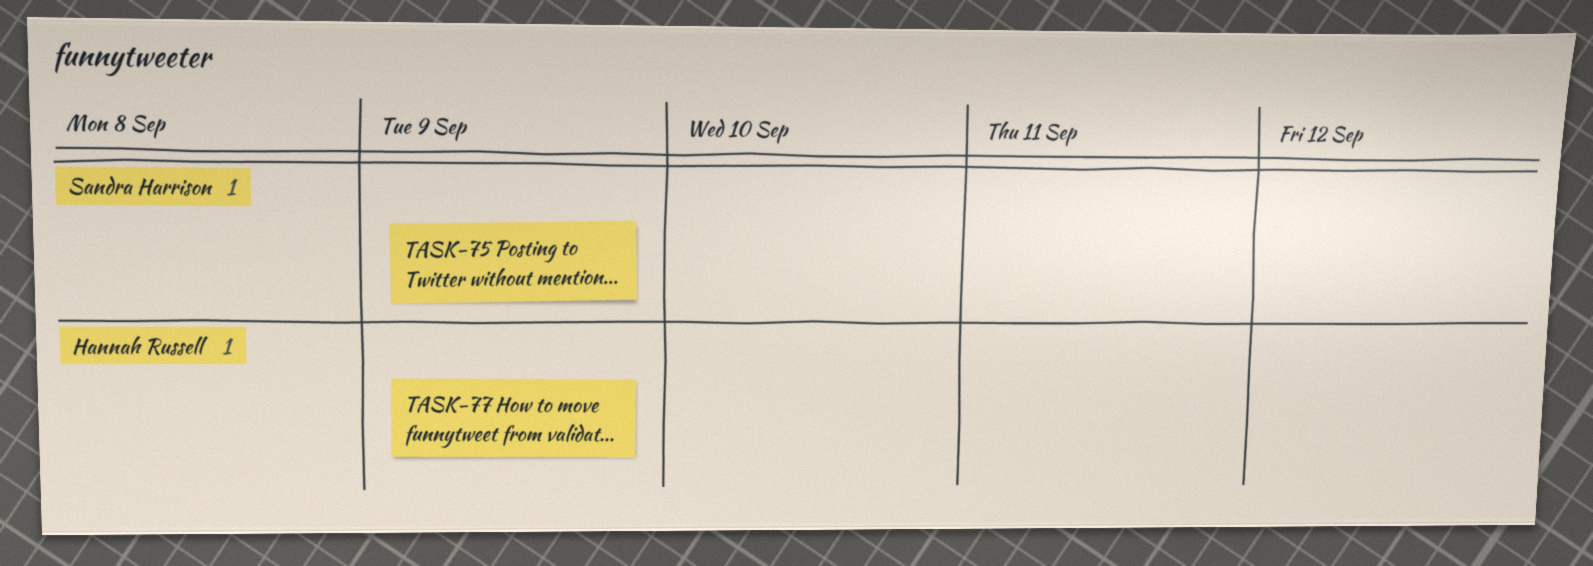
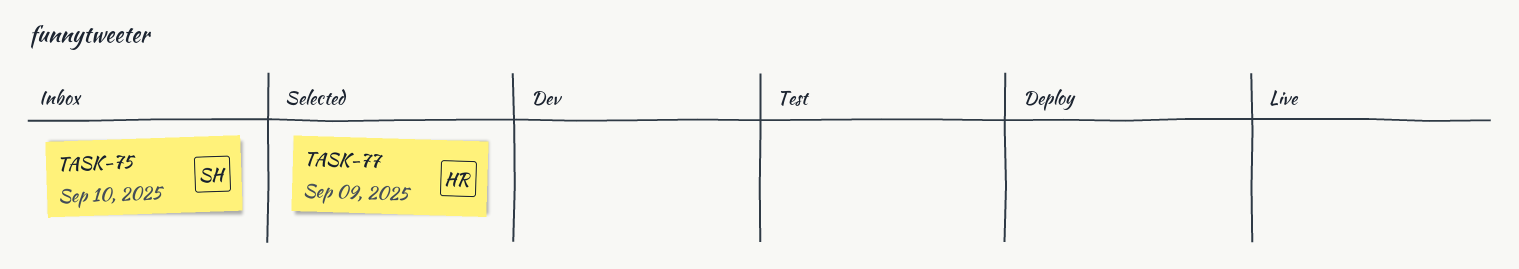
TASK-75, due: Sep 9 -> Sep 10

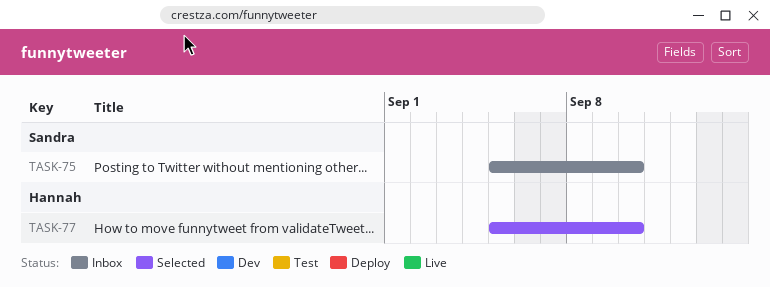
TASK-77, due: Sep 9 -> Sep 10

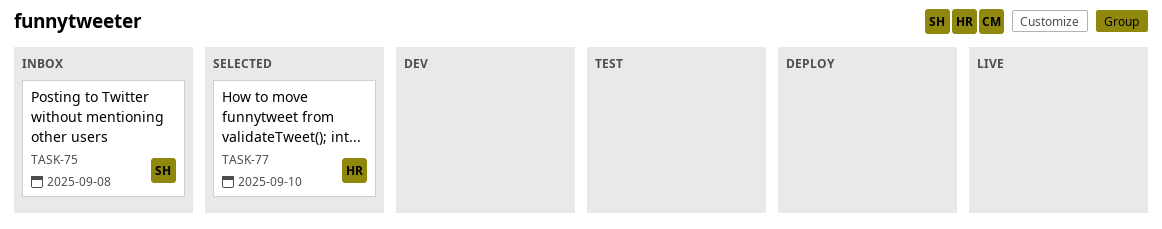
TASK-75, due: Sep 10 -> Sep 8

